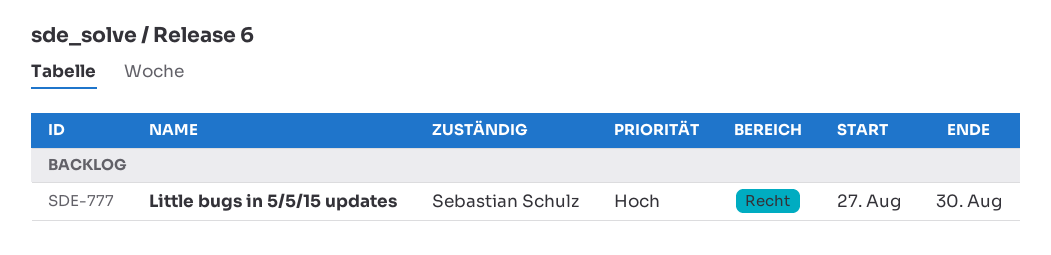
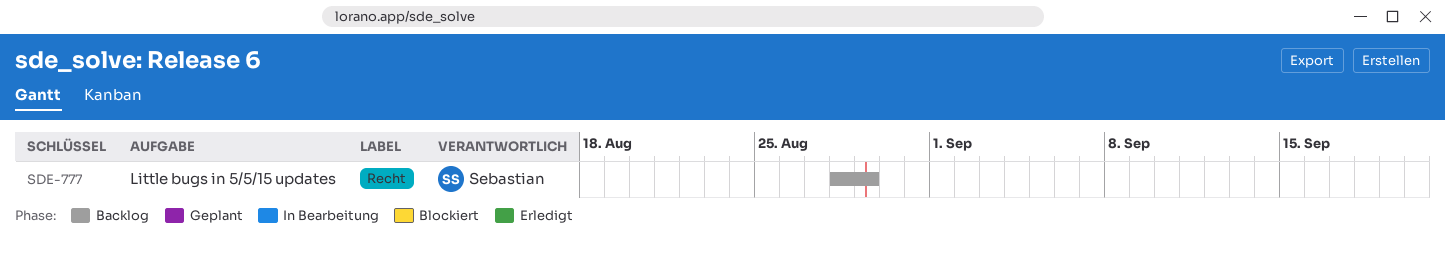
SDE-777, start: Aug 27 -> Aug 28
SDE-777, due: Aug 30 -> Aug 29

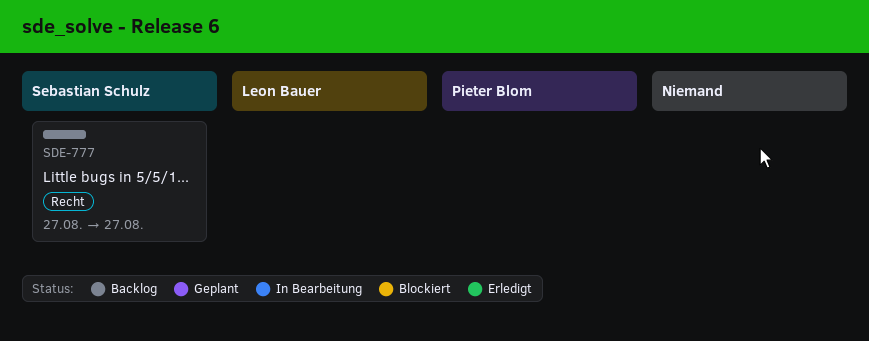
SDE-777, start: Aug 28 -> Aug 27
SDE-777, due: Aug 29 -> Aug 27

